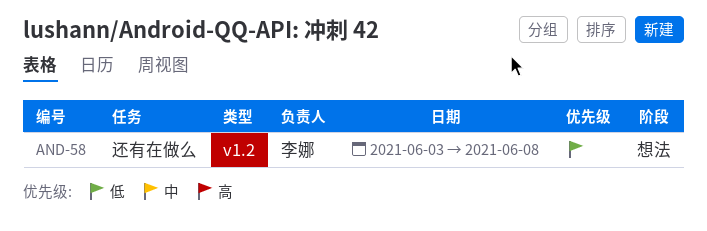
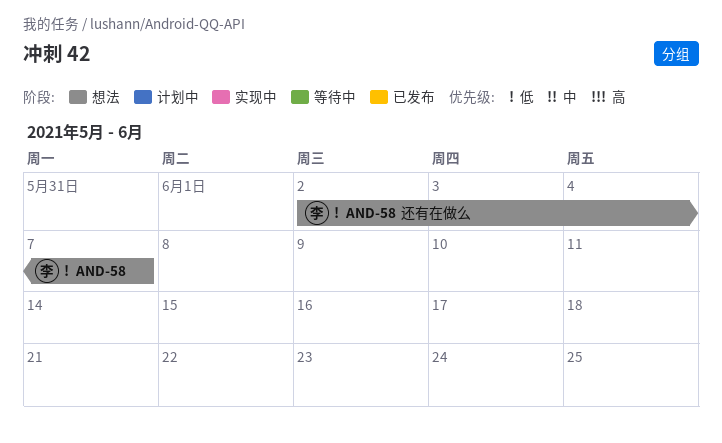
AND-58, start: Jun 3 -> Jun 2
AND-58, due: Jun 8 -> Jun 7

